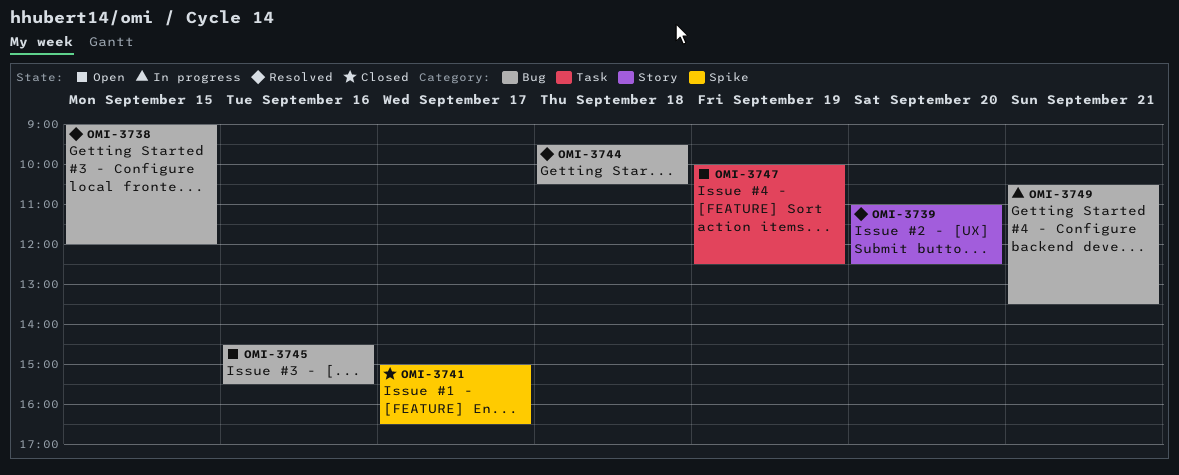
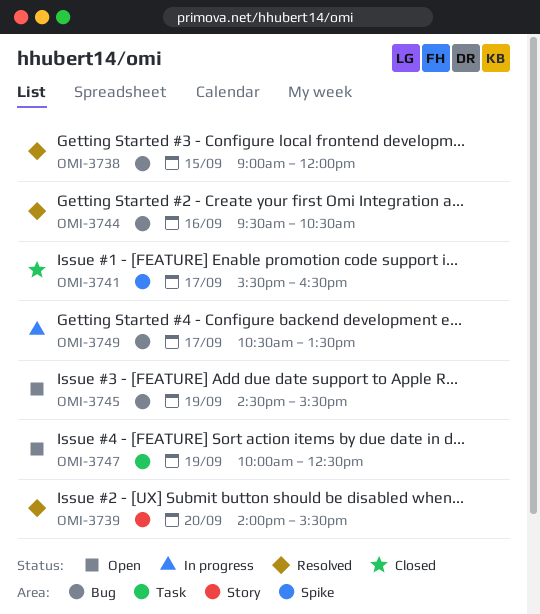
OMI-3739, begins: 11:00 -> 14:00
OMI-3739, ends: 12:30 -> 15:30
OMI-3741, begins: 15:00 -> 15:30
OMI-3744, day: Sep 18 -> Sep 16
OMI-3745, day: Sep 16 -> Sep 19
OMI-3749, day: Sep 21 -> Sep 17

